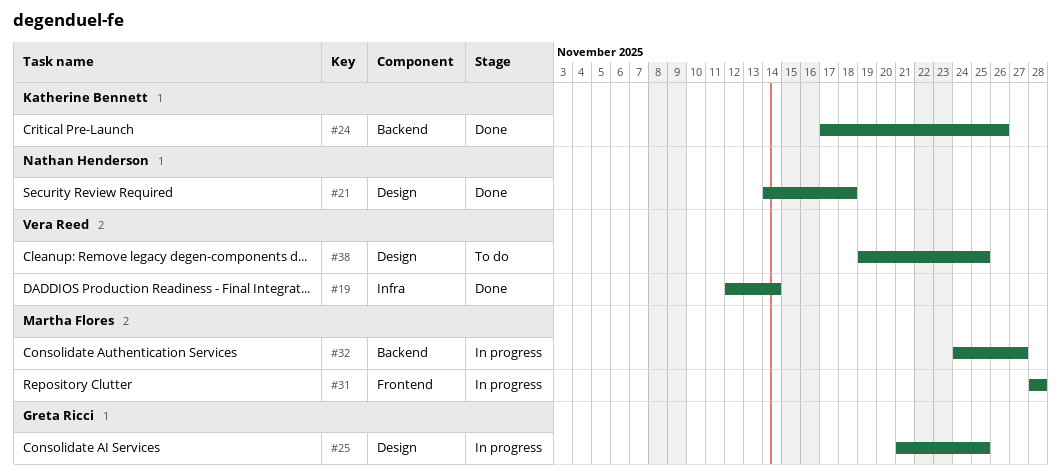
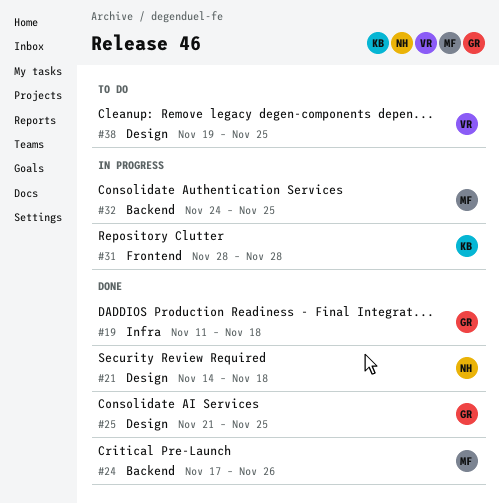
#19, owner: Vera Reed -> Greta Ricci
#19, start: Nov 12 -> Nov 11
#19, due: Nov 14 -> Nov 18
#24, owner: Katherine Bennett -> Martha Flores
#25, status: In progress -> Done
#31, owner: Martha Flores -> Katherine Bennett
#32, due: Nov 27 -> Nov 25

